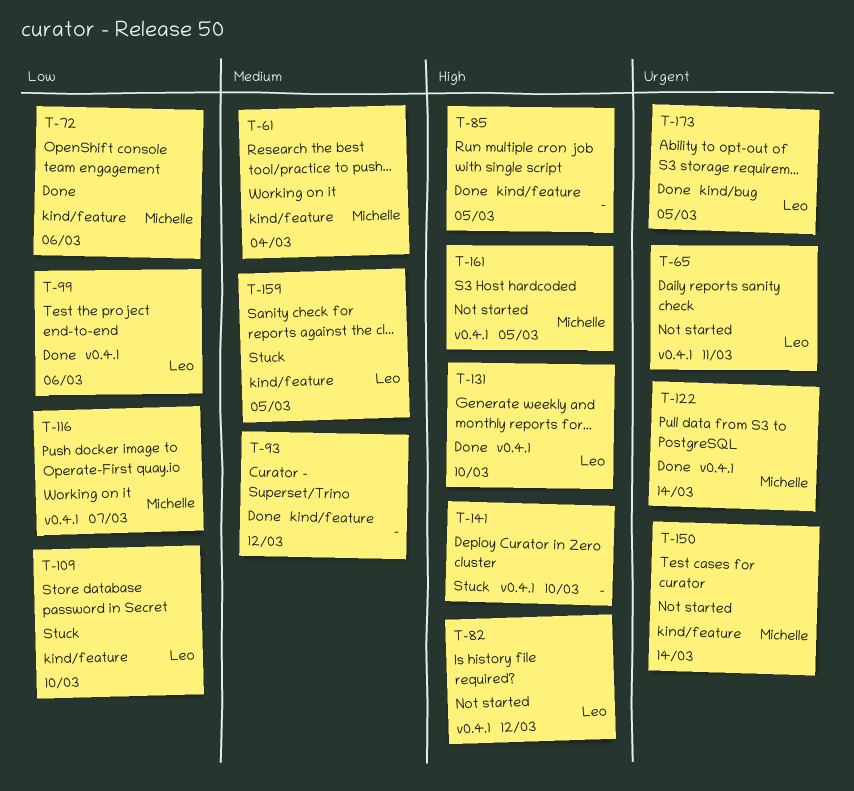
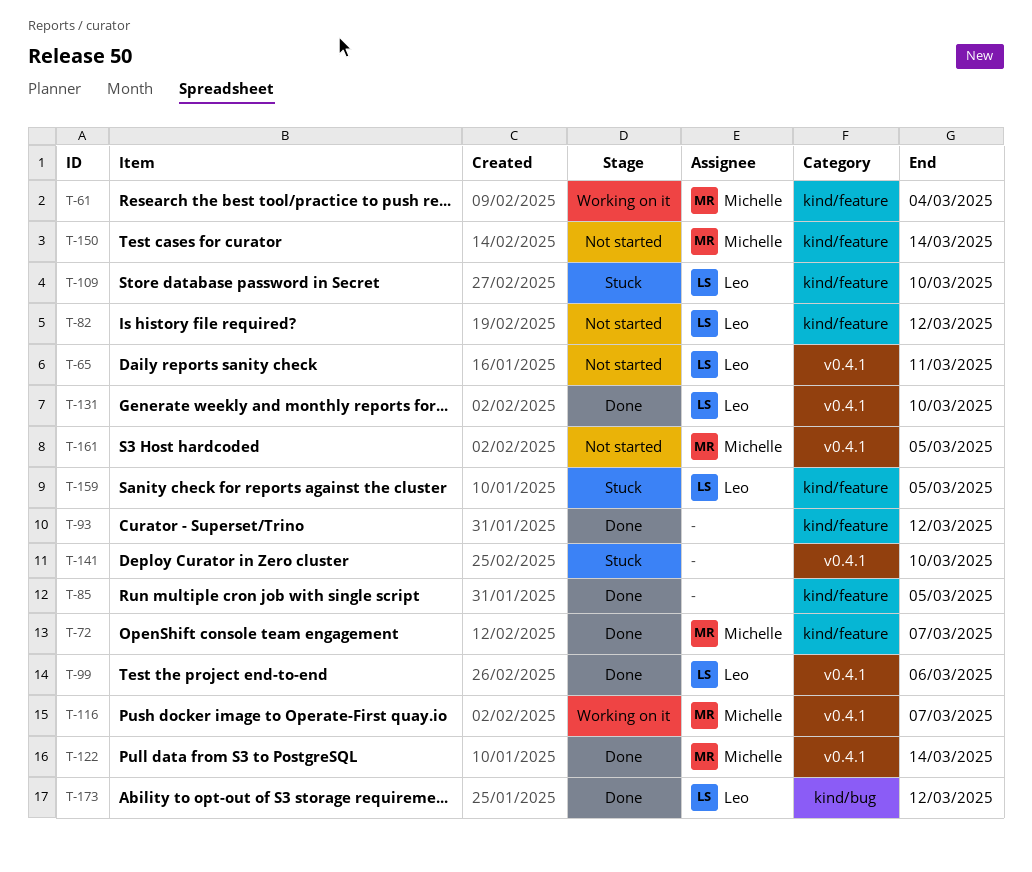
T-72, due: Mar 6 -> Mar 7
T-82, label: v0.4.1 -> kind/feature
T-173, due: Mar 5 -> Mar 12

